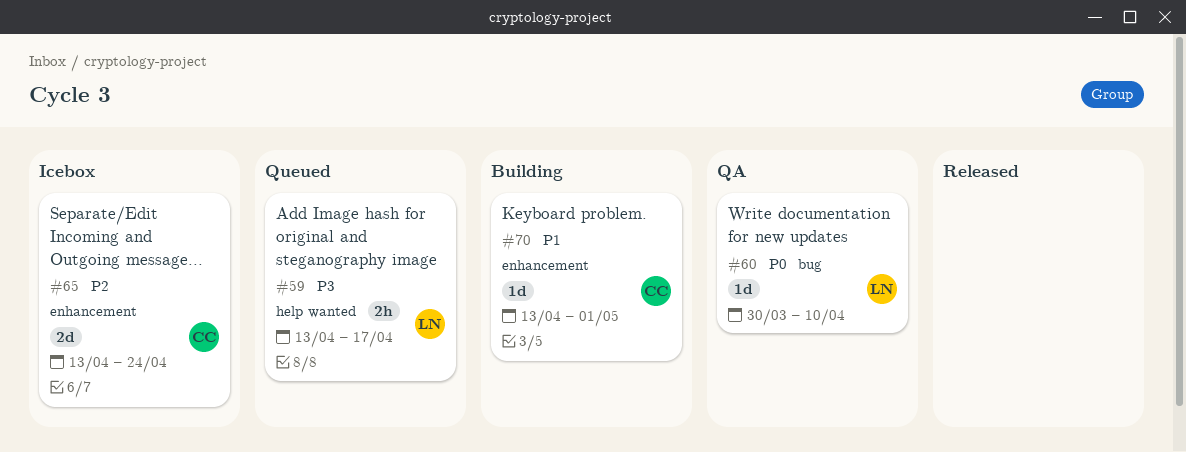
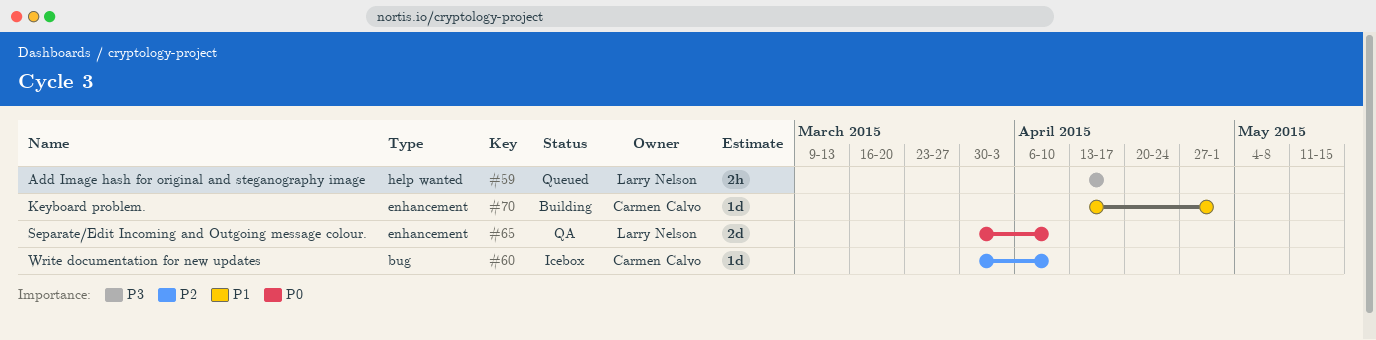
#60, status: QA -> Icebox
#60, owner: Larry Nelson -> Carmen Calvo
#60, priority: P0 -> P2
#65, status: Icebox -> QA
#65, owner: Carmen Calvo -> Larry Nelson
#65, priority: P2 -> P0
#65, start: Apr 13 -> Mar 30
#65, due: Apr 24 -> Apr 10

